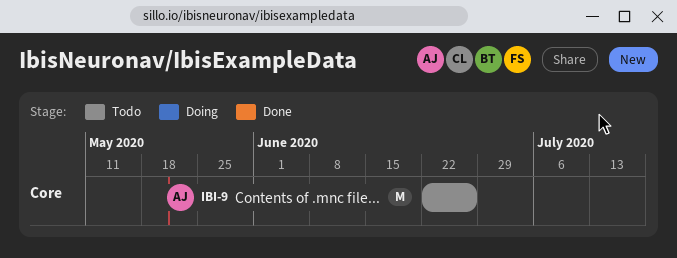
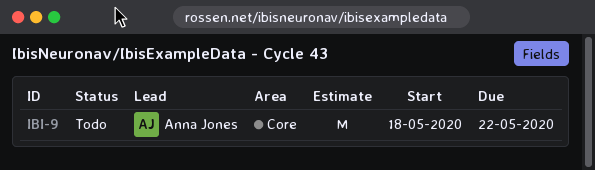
IBI-9, start: Jun 22 -> May 18
IBI-9, due: Jun 26 -> May 22

